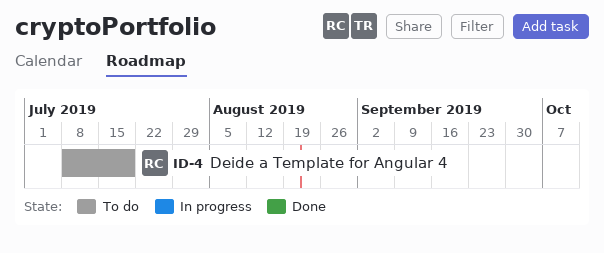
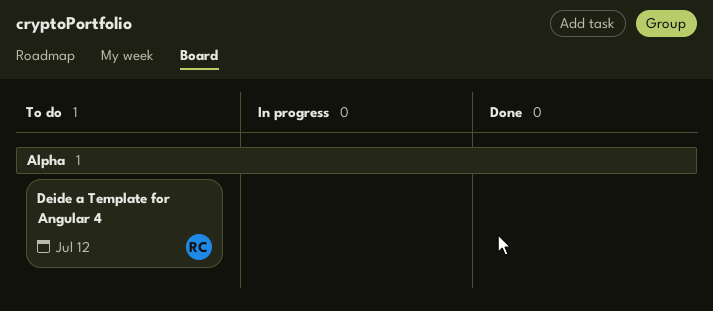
Deide a Template for Angular 4, due: Jul 19 -> Jul 12

